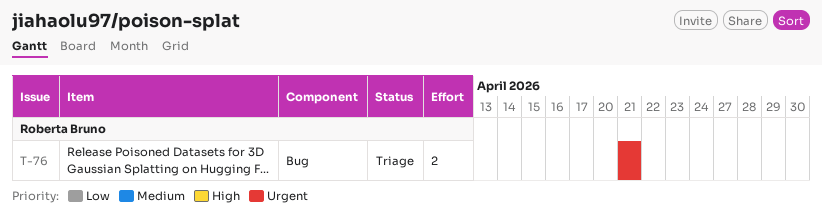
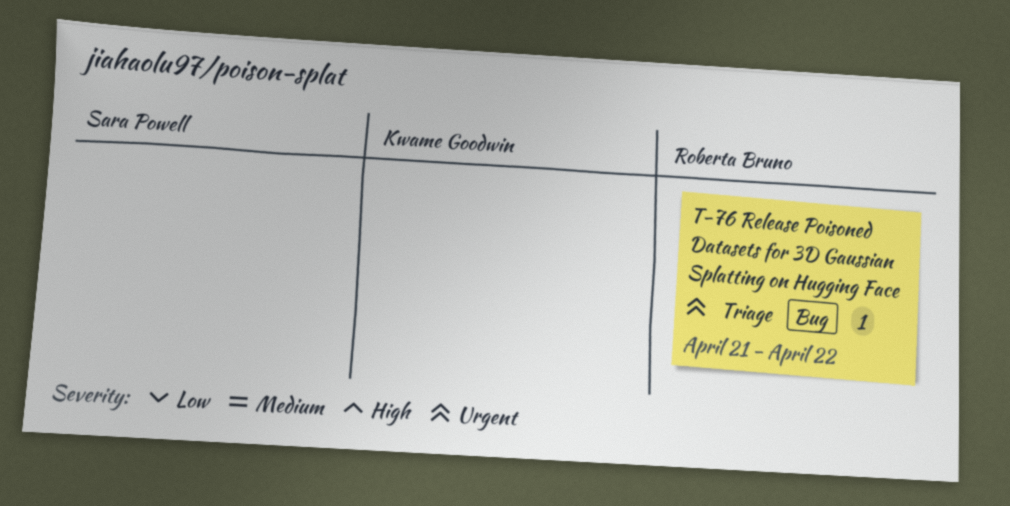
T-76, estimate: 2 -> 1
T-76, due: Apr 21 -> Apr 22

